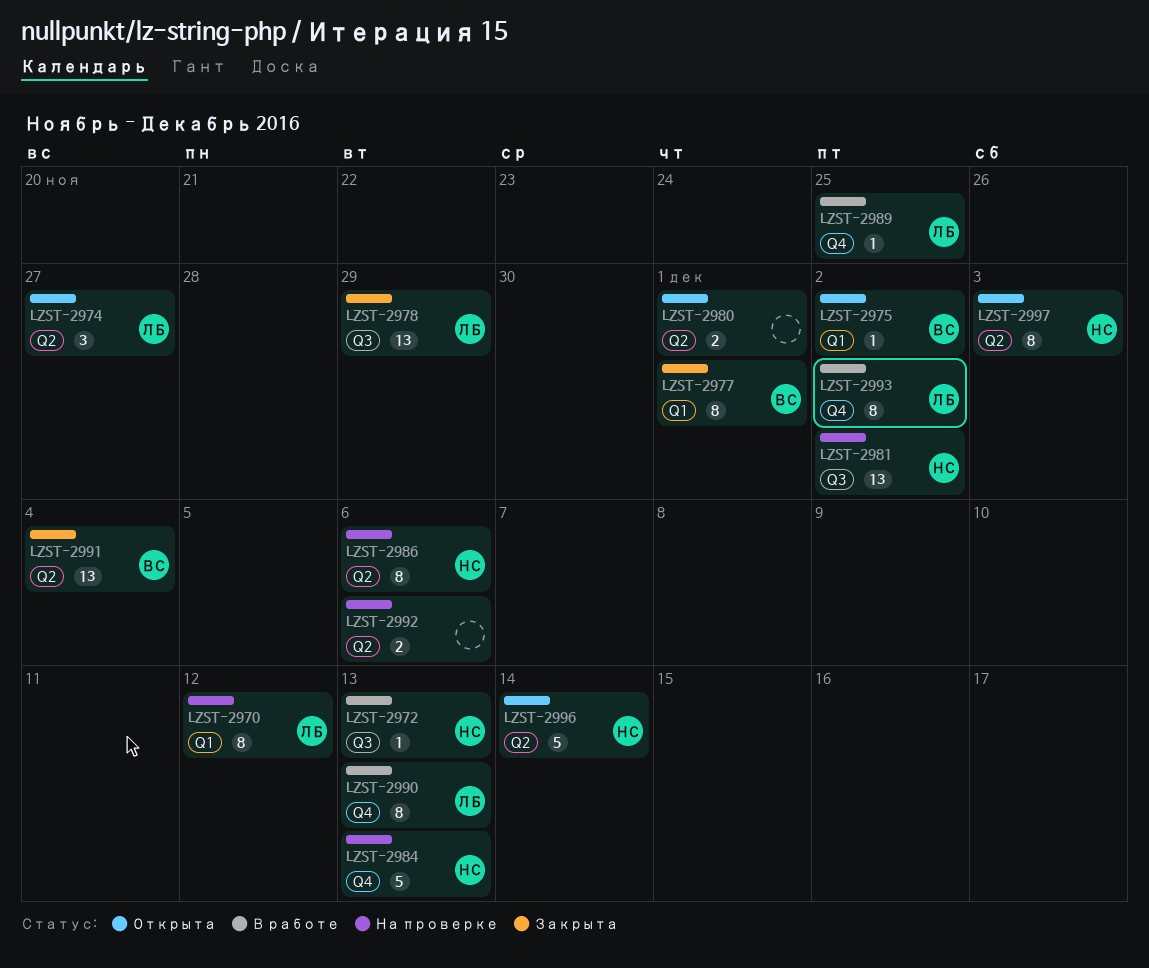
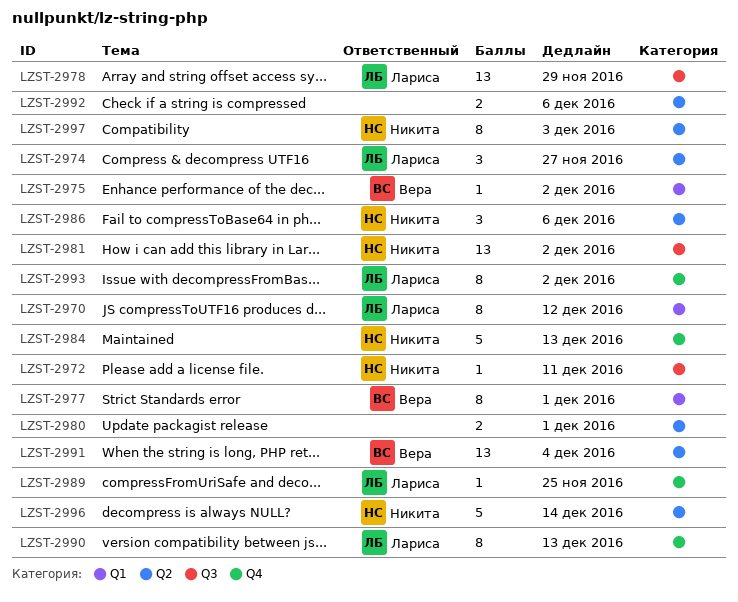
LZST-2972, due: Dec 13 -> Dec 11
LZST-2986, estimate: 8 -> 3

